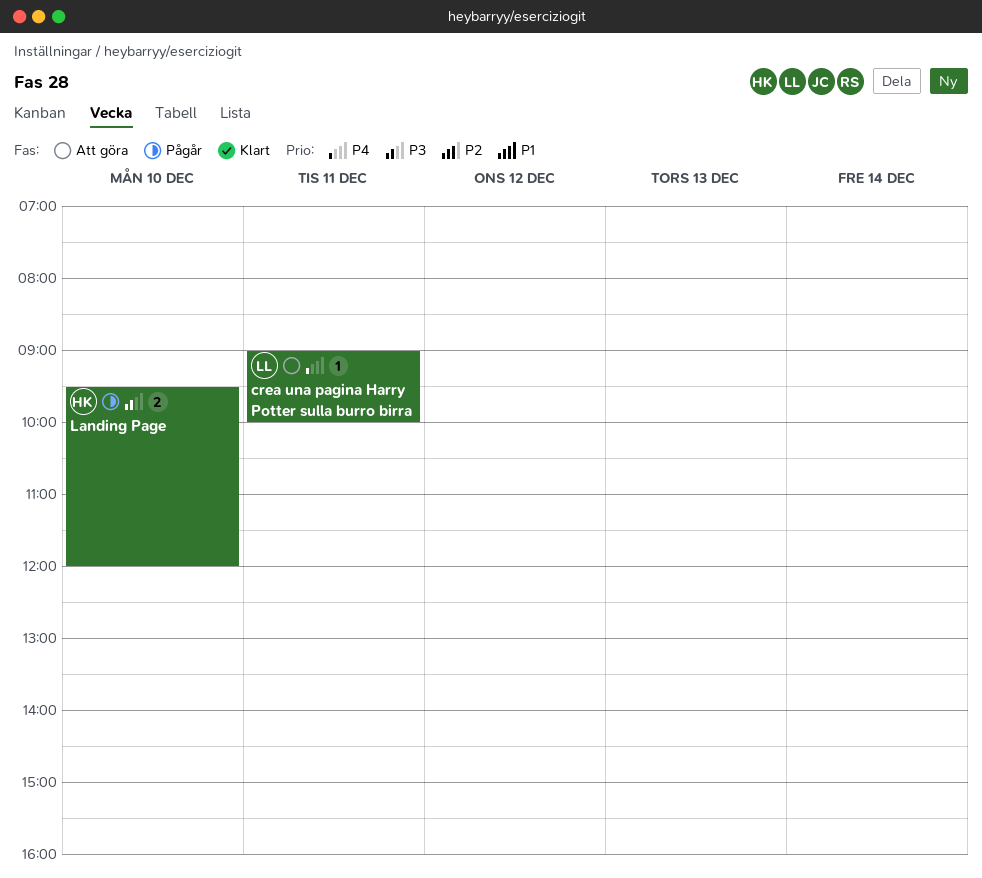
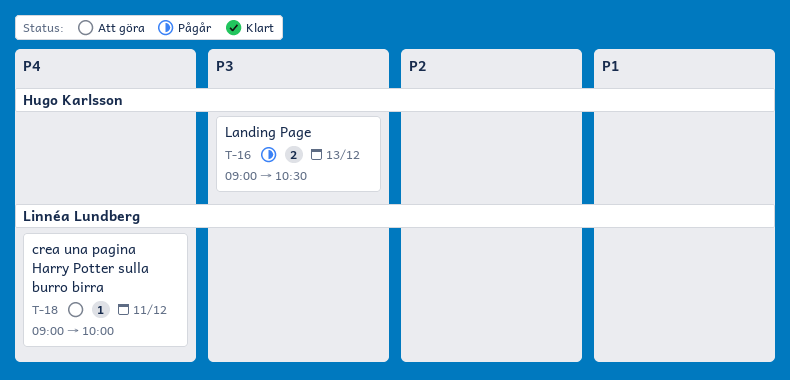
Landing Page, day: Dec 10 -> Dec 13
Landing Page, begins: 09:30 -> 09:00
Landing Page, ends: 12:00 -> 10:30

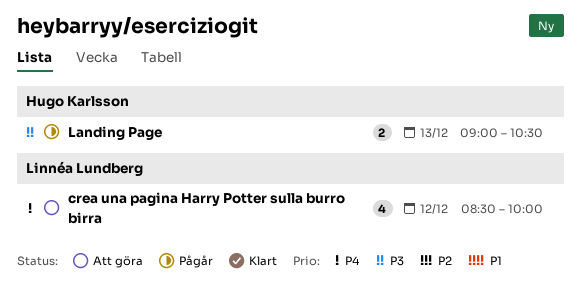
crea una pagina Harry Potter sulla burro birra, estimate: 1 -> 4
crea una pagina Harry Potter sulla burro birra, day: Dec 11 -> Dec 12
crea una pagina Harry Potter sulla burro birra, begins: 09:00 -> 08:30

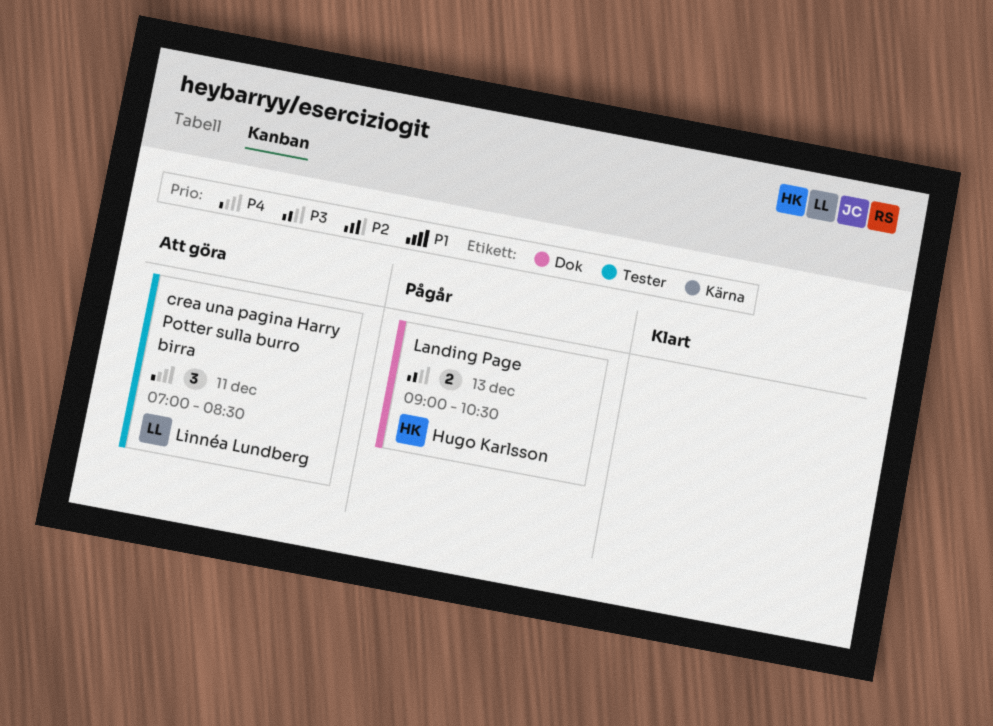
crea una pagina Harry Potter sulla burro birra, estimate: 4 -> 3
crea una pagina Harry Potter sulla burro birra, day: Dec 12 -> Dec 11
crea una pagina Harry Potter sulla burro birra, begins: 08:30 -> 07:00
crea una pagina Harry Potter sulla burro birra, ends: 10:00 -> 08:30

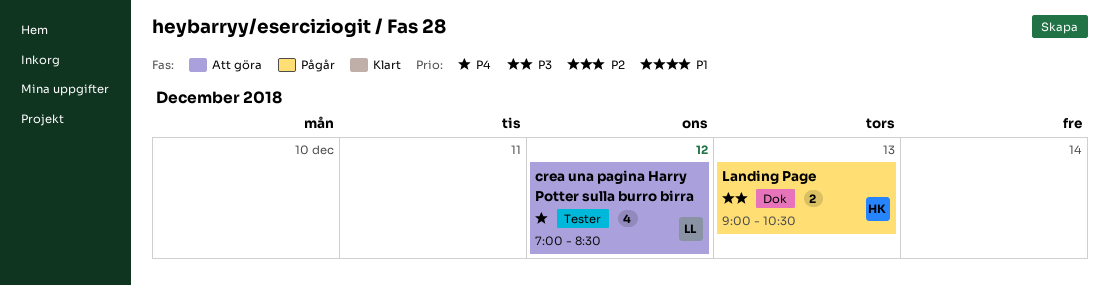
crea una pagina Harry Potter sulla burro birra, estimate: 3 -> 4
crea una pagina Harry Potter sulla burro birra, day: Dec 11 -> Dec 12

